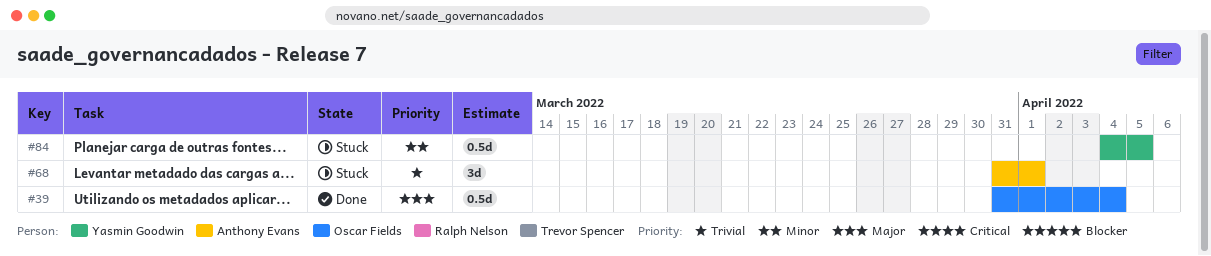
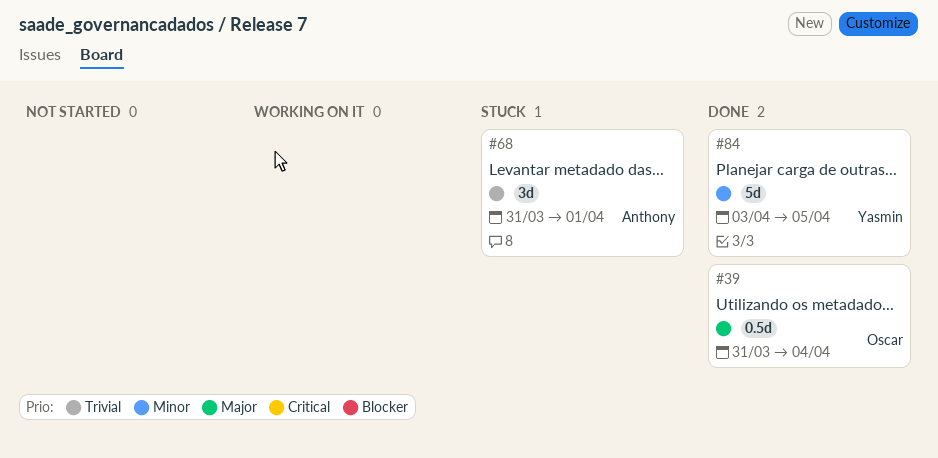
#84, status: Stuck -> Done
#84, estimate: 0.5d -> 5d
#84, start: Apr 4 -> Apr 3

